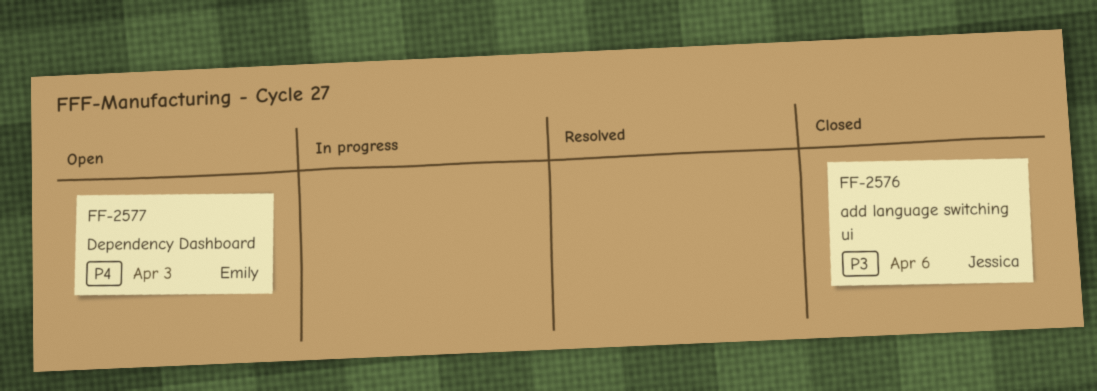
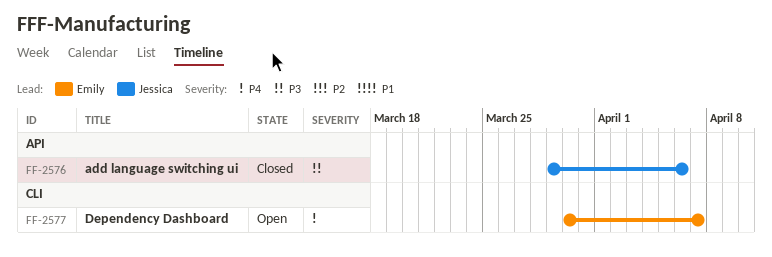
FF-2577, due: Apr 3 -> Apr 7

